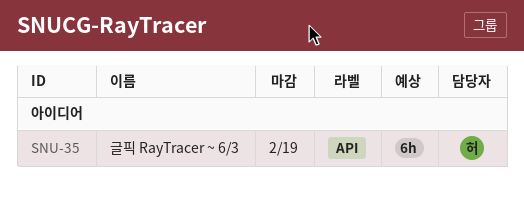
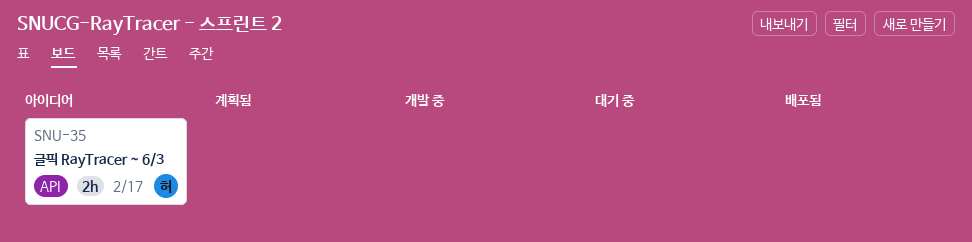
SNU-35, estimate: 6h -> 2h
SNU-35, due: Feb 19 -> Feb 17

